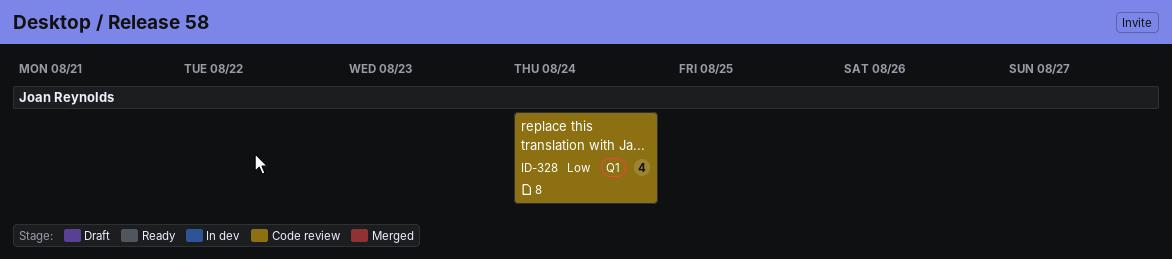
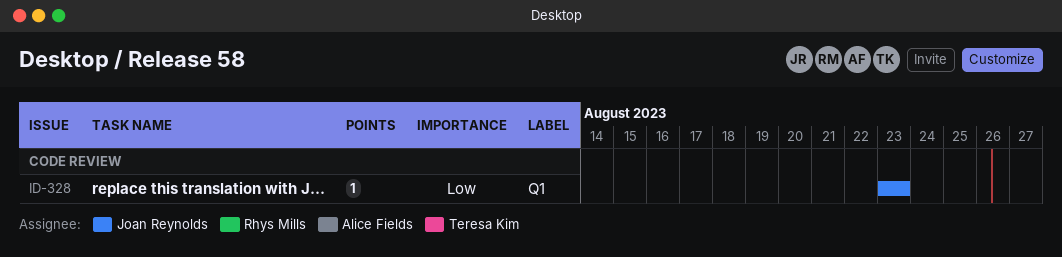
ID-328, estimate: 4 -> 1
ID-328, due: Aug 24 -> Aug 23

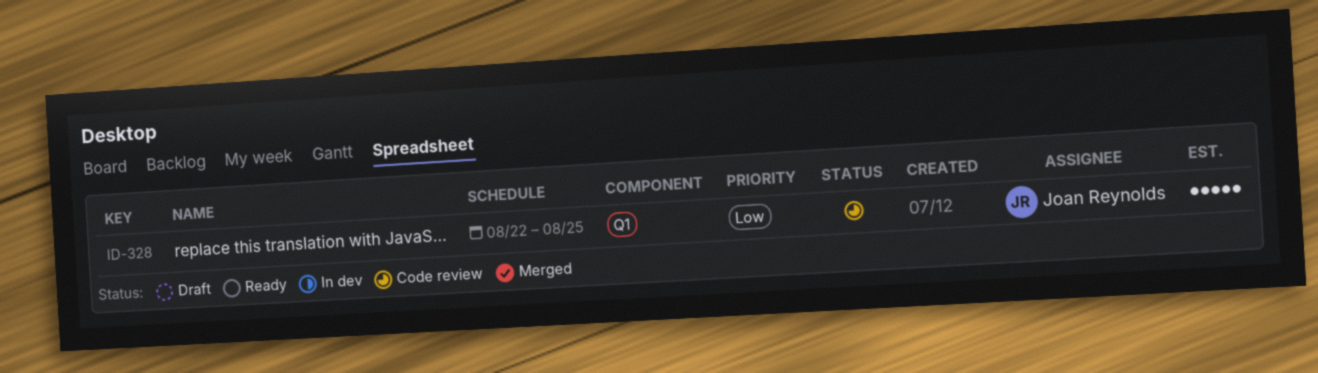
ID-328, estimate: 1 -> 5
ID-328, start: Aug 23 -> Aug 22
ID-328, due: Aug 23 -> Aug 25

